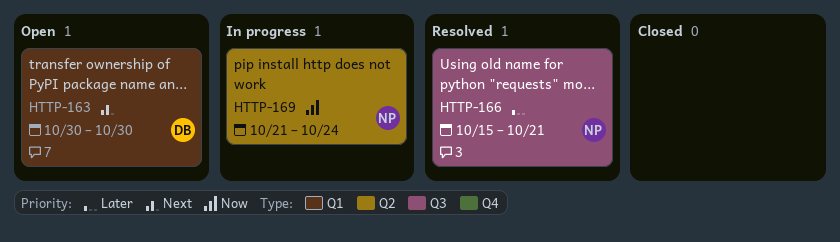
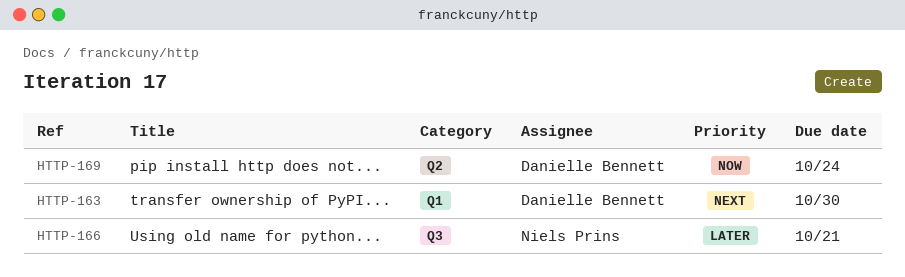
HTTP-169, owner: Niels Prins -> Danielle Bennett

